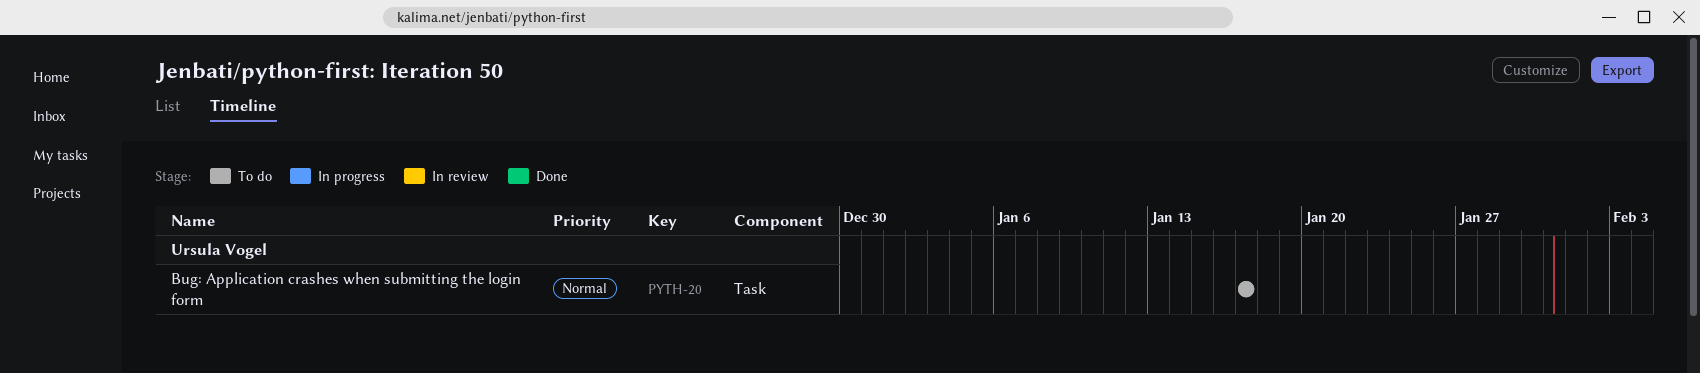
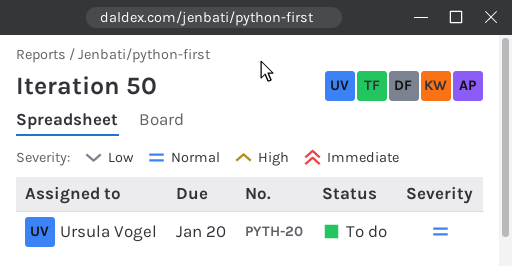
PYTH-20, due: Jan 17 -> Jan 20

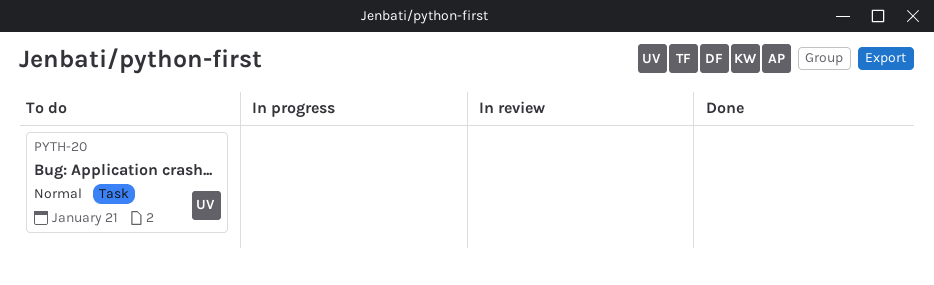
PYTH-20, due: Jan 20 -> Jan 21

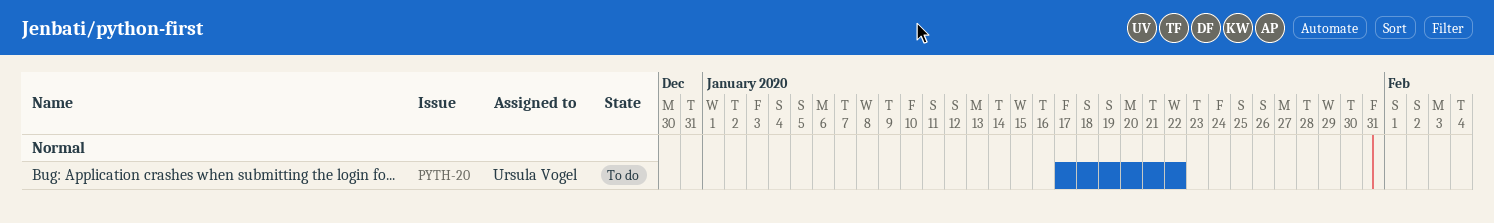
PYTH-20, due: Jan 21 -> Jan 22

